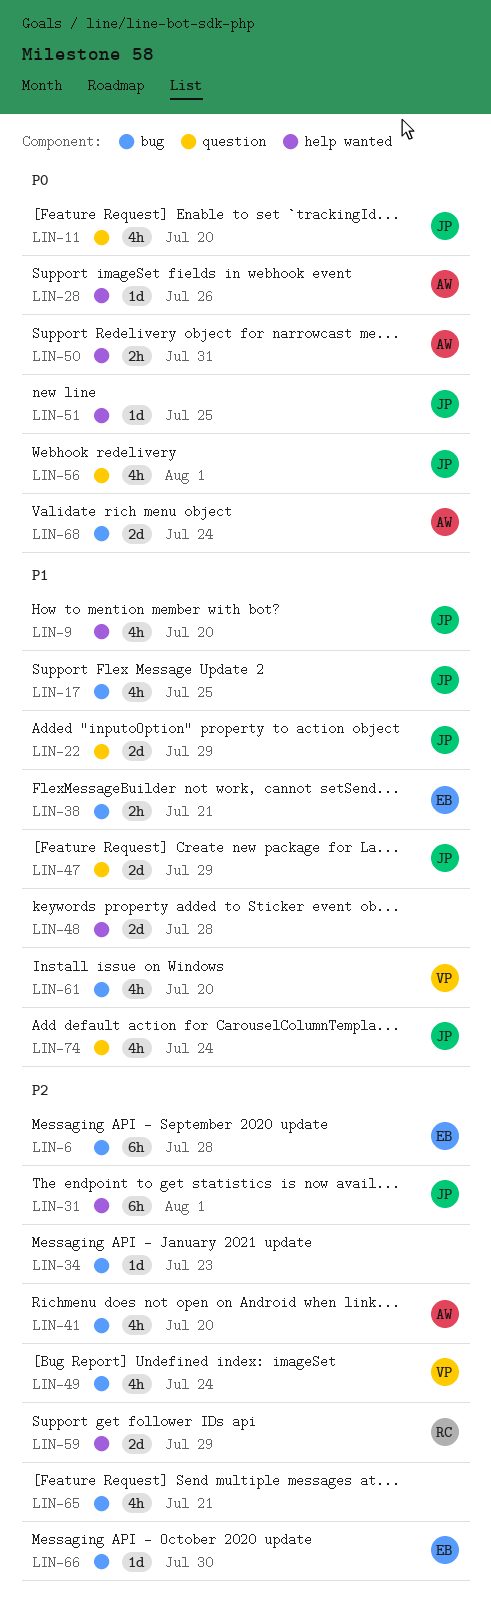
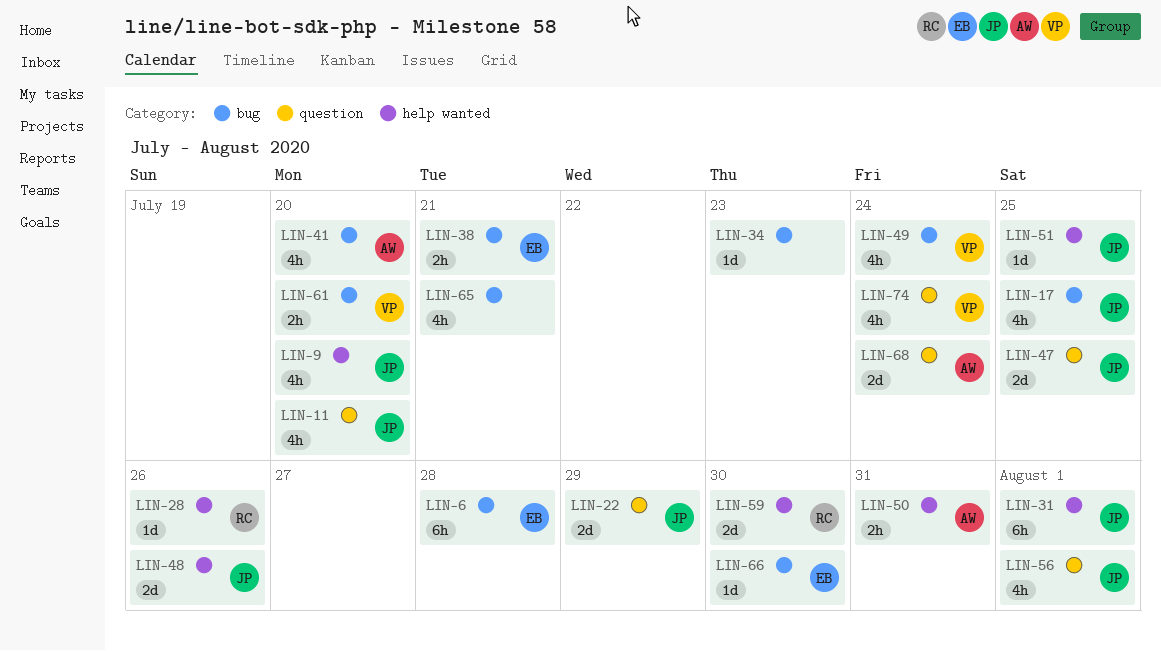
LIN-28, owner: AW -> RC
LIN-47, due: Jul 29 -> Jul 25
LIN-48, owner: none -> JP
LIN-48, due: Jul 28 -> Jul 26
LIN-59, due: Jul 29 -> Jul 30
LIN-61, estimate: 4h -> 2h
LIN-68, label: bug -> question
LIN-74, owner: JP -> VP

